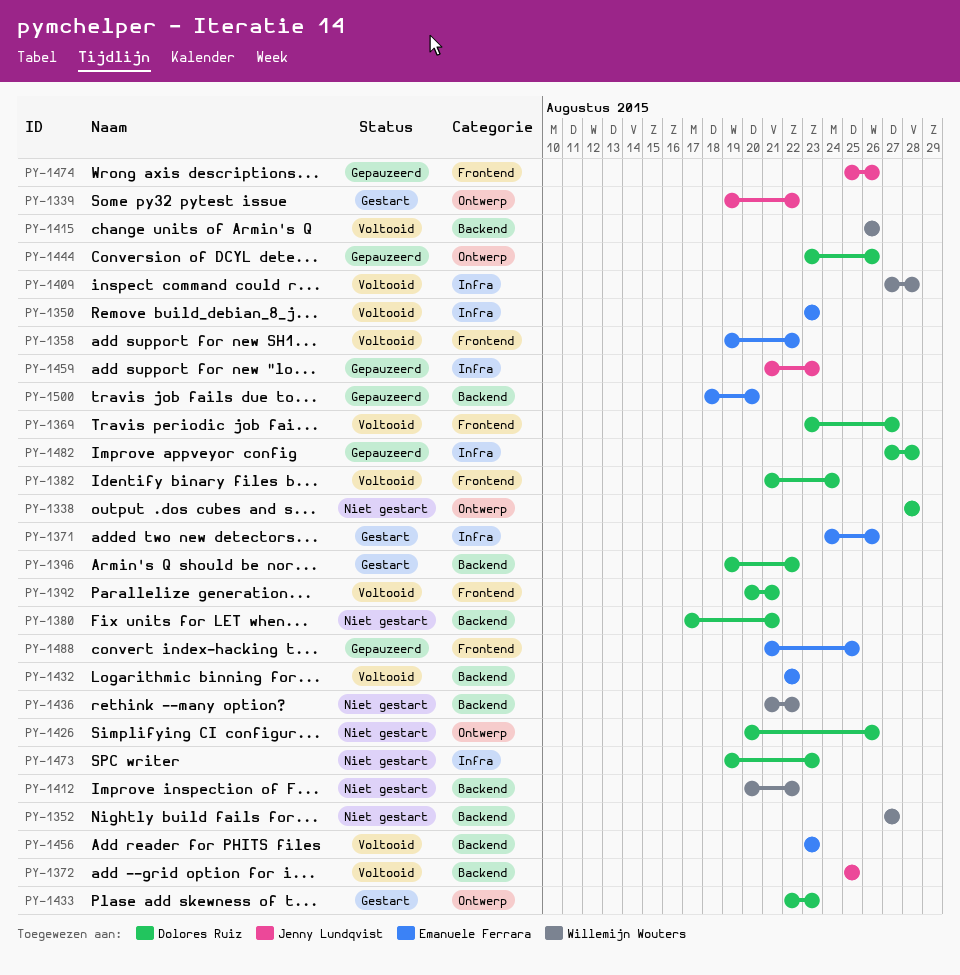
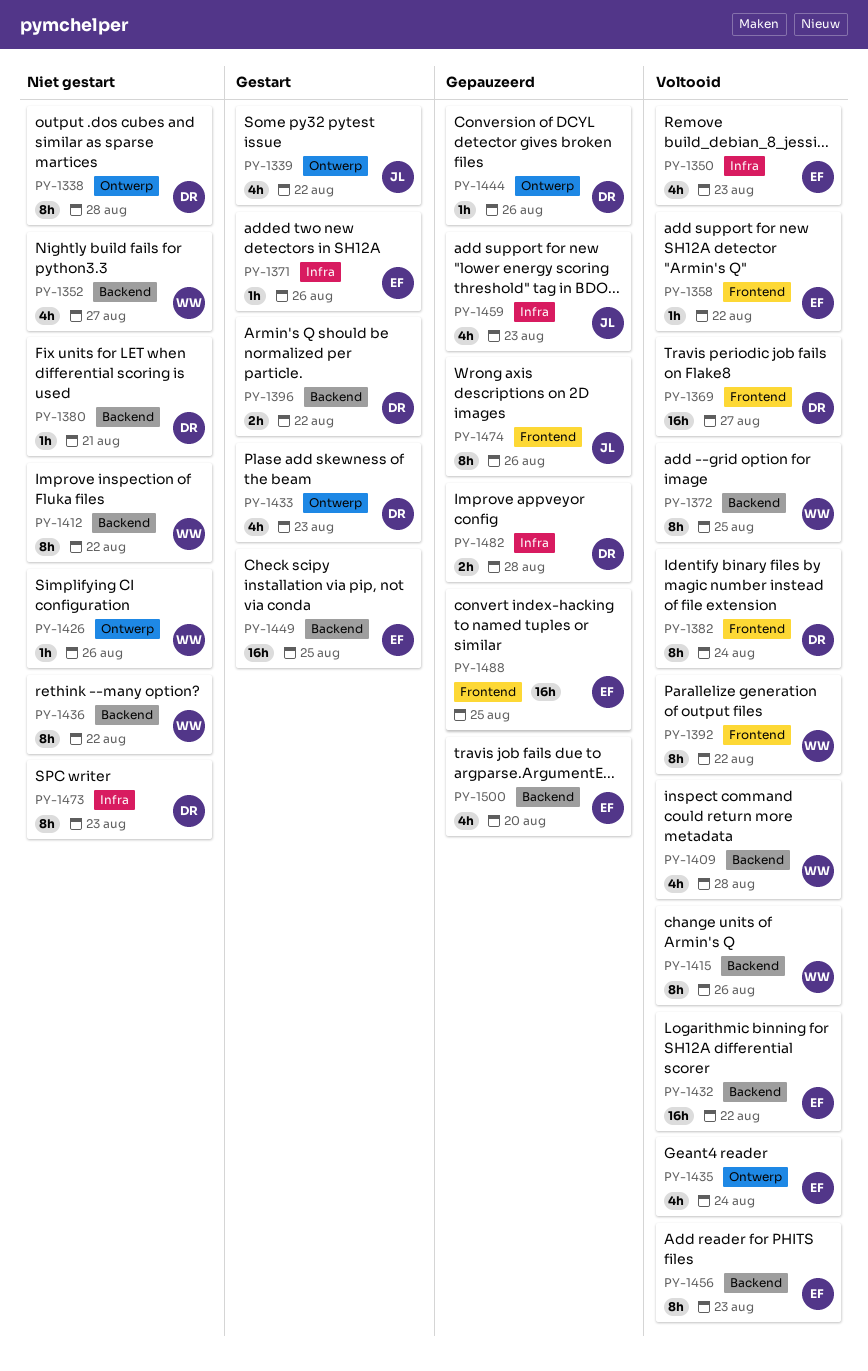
PY-1372, owner: Jenny Lundqvist -> Willemijn Wouters
PY-1392, owner: Dolores Ruiz -> Willemijn Wouters
PY-1392, due: Aug 21 -> Aug 22
PY-1409, label: Infra -> Backend
PY-1426, owner: Dolores Ruiz -> Willemijn Wouters
PY-1435: none -> present
PY-1449: none -> present

